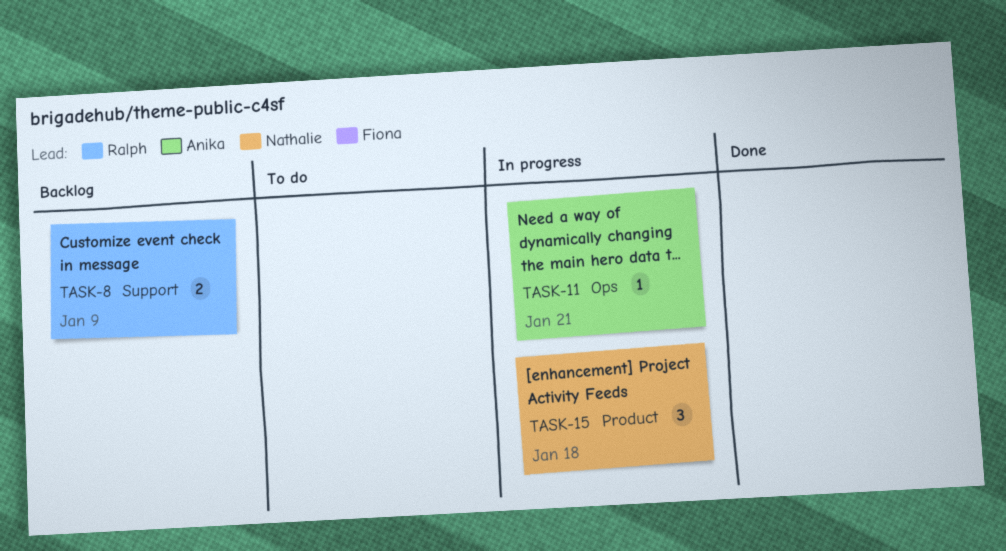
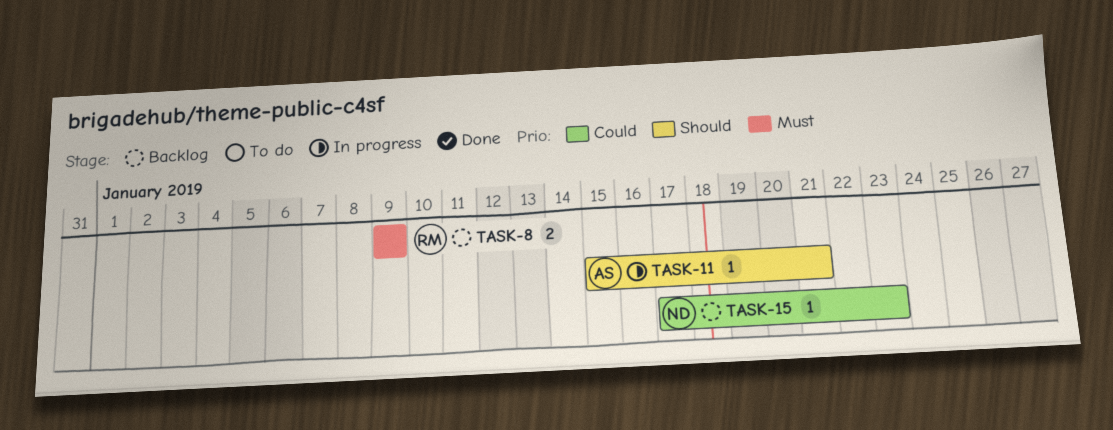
TASK-15, status: In progress -> Backlog
TASK-15, estimate: 3 -> 1
TASK-15, due: Jan 18 -> Jan 23

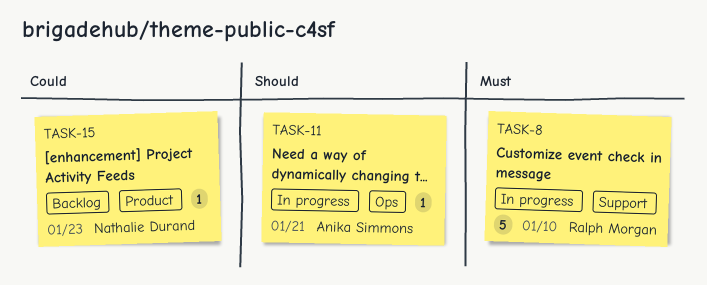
TASK-8, status: Backlog -> In progress
TASK-8, estimate: 2 -> 5
TASK-8, due: Jan 9 -> Jan 10

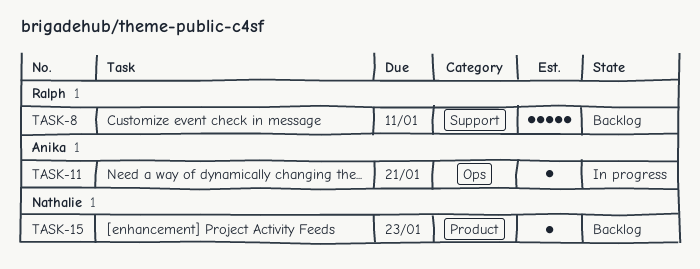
TASK-8, status: In progress -> Backlog
TASK-8, due: Jan 10 -> Jan 11

